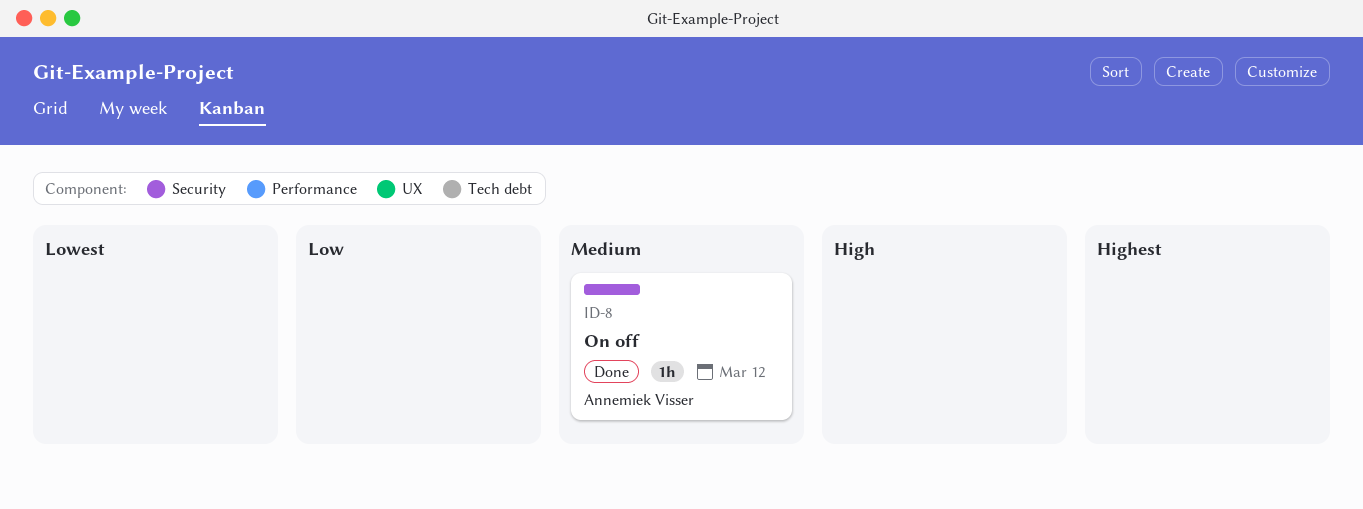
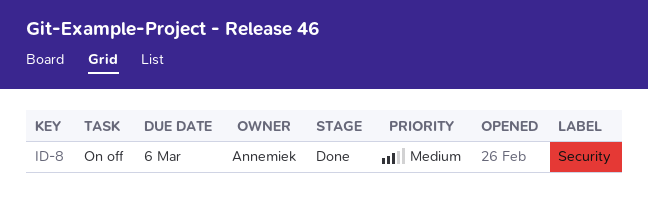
ID-8, due: Mar 12 -> Mar 6

